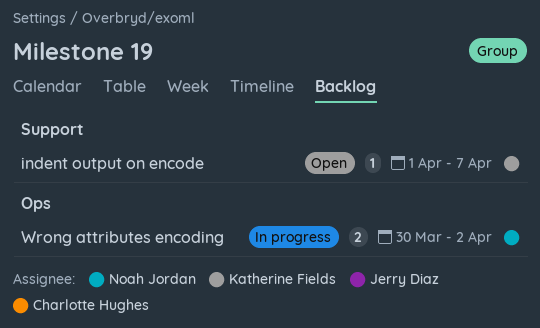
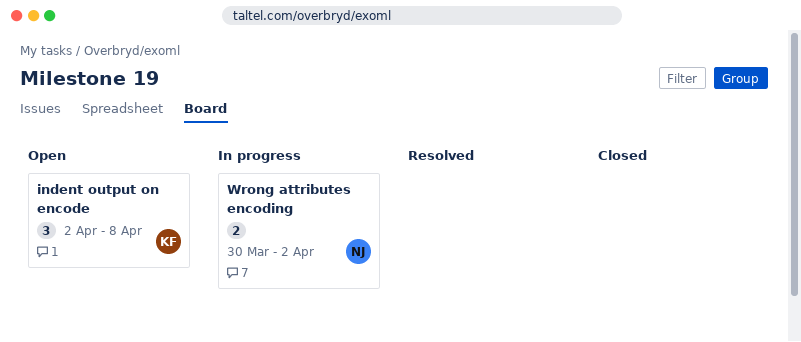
indent output on encode, estimate: 1 -> 3
indent output on encode, start: Apr 1 -> Apr 2
indent output on encode, due: Apr 7 -> Apr 8

